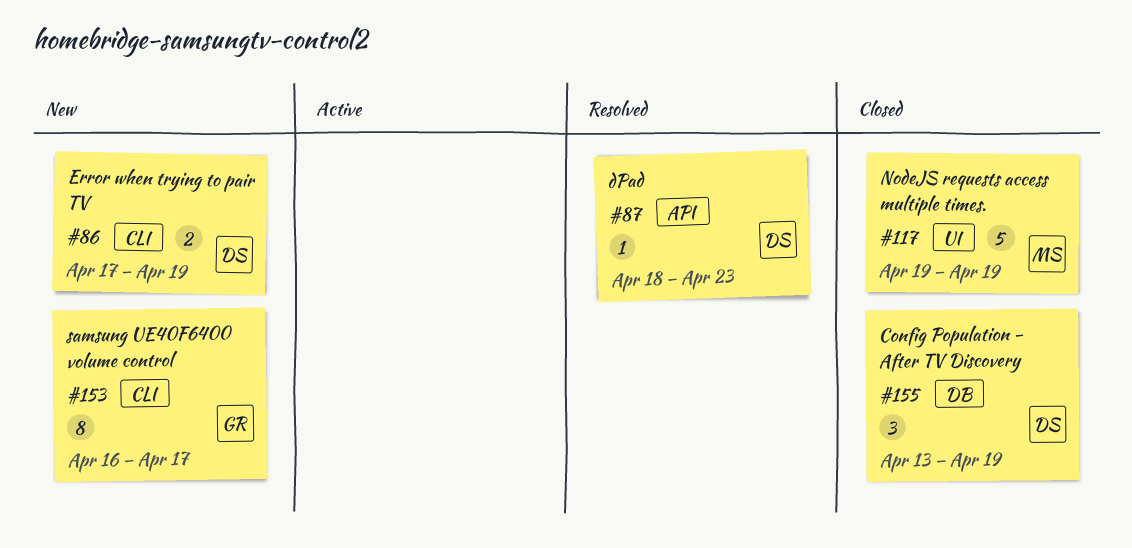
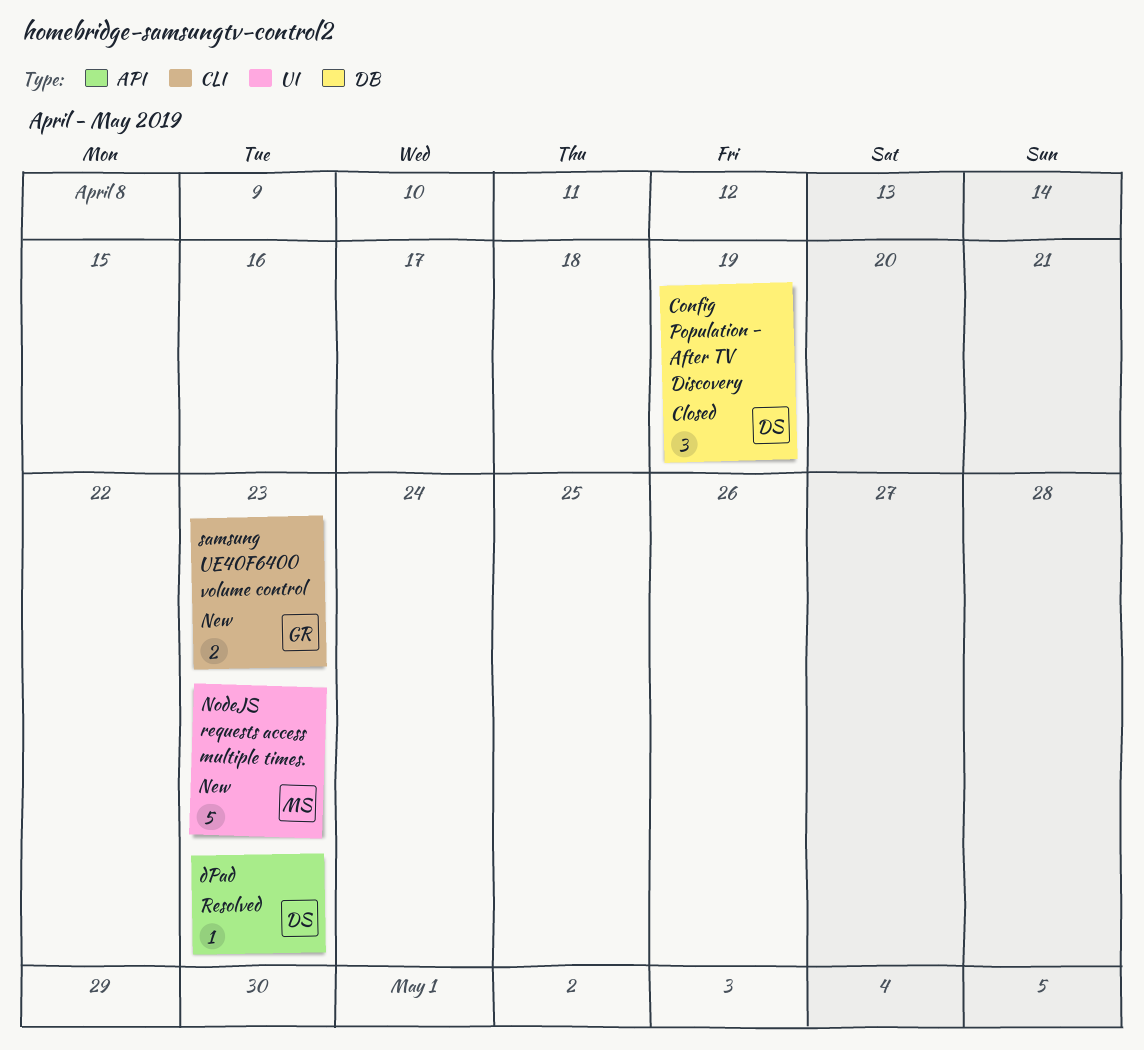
Error when trying to pair TV: present -> none
NodeJS requests access multiple times., status: Closed -> New
NodeJS requests access multiple times., due: Apr 19 -> Apr 23
samsung UE40F6400 volume control, estimate: 8 -> 2
samsung UE40F6400 volume control, due: Apr 17 -> Apr 23

